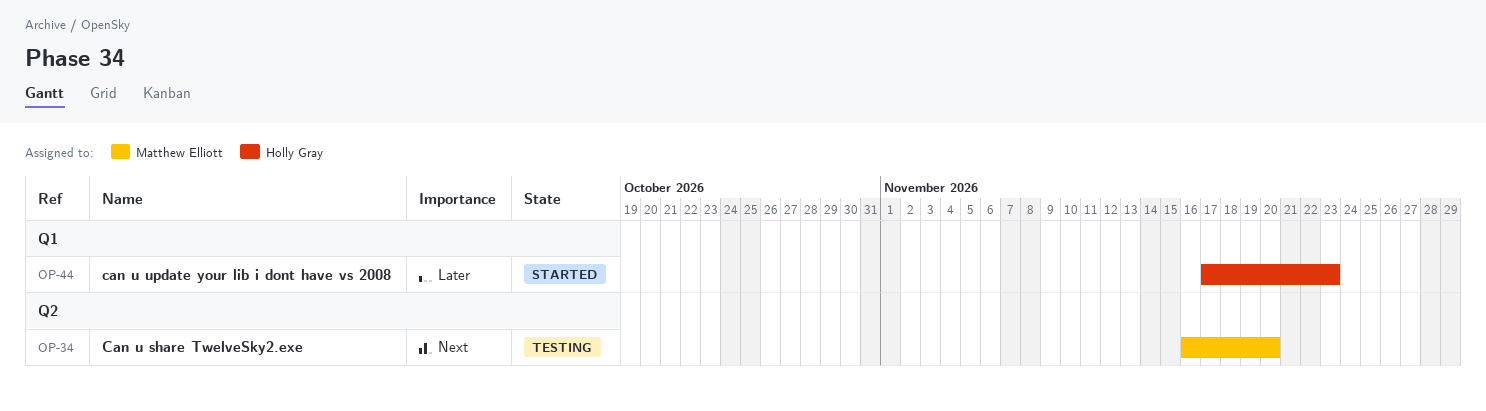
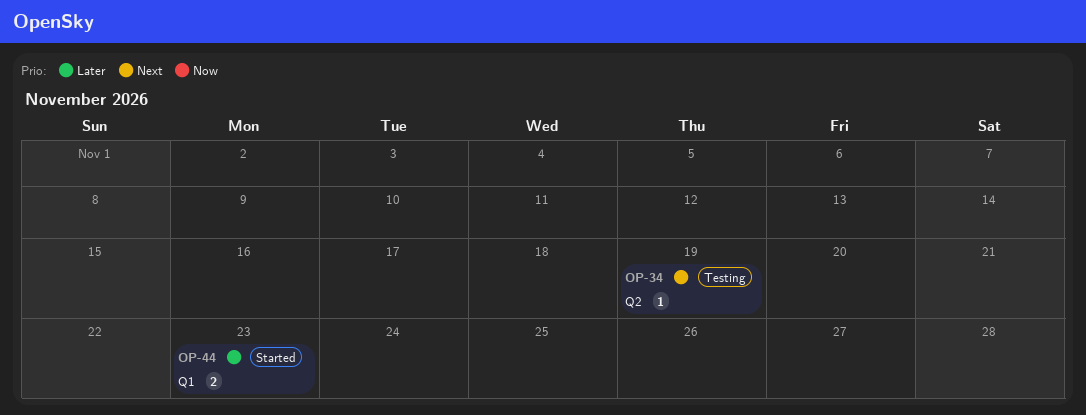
OP-34, due: Nov 20 -> Nov 19

